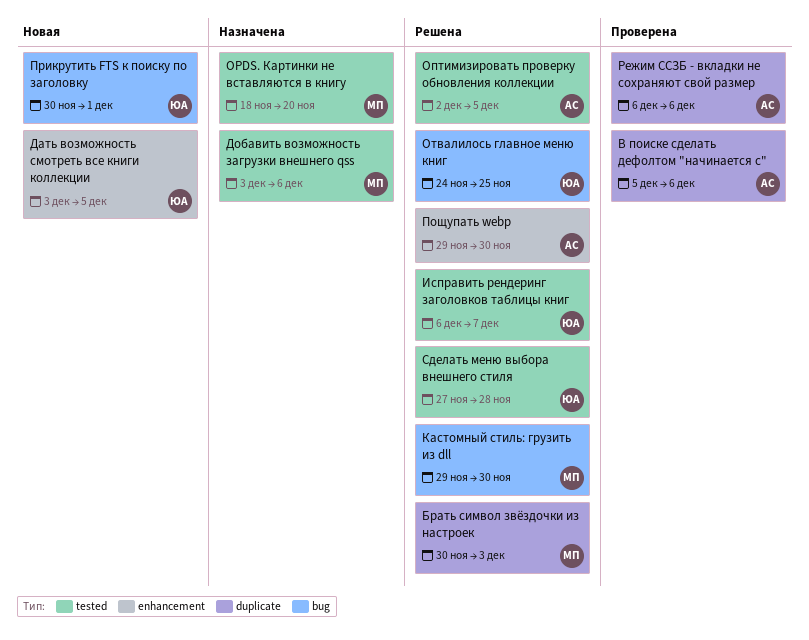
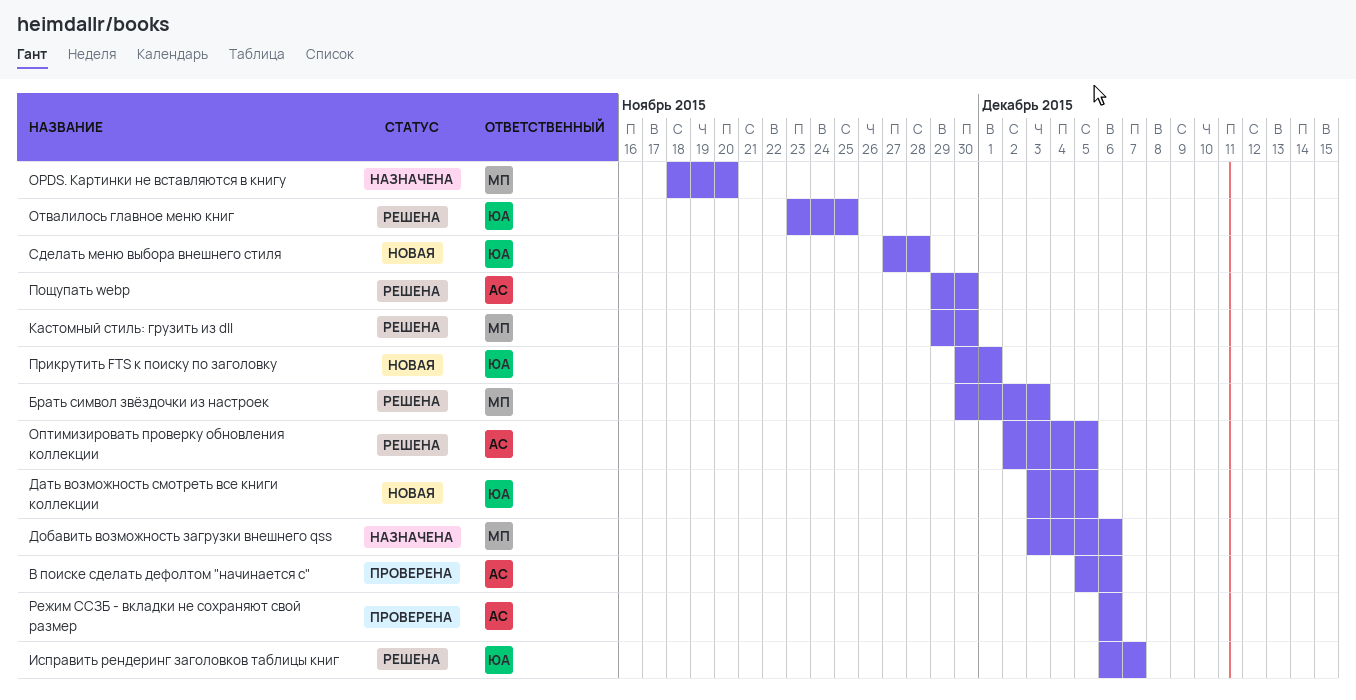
Отвалилось главное меню книг, start: Nov 24 -> Nov 23
Сделать меню выбора внешнего стиля, status: Решена -> Новая

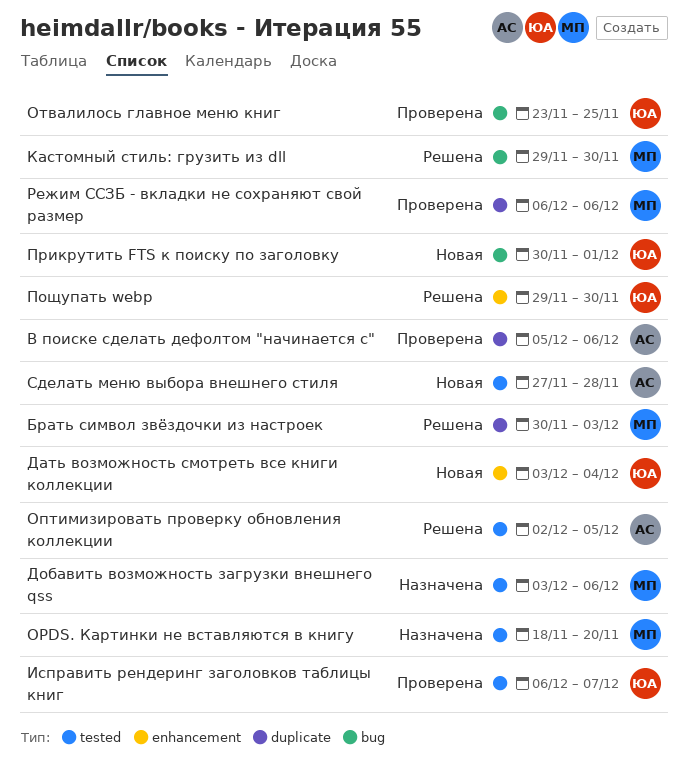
Дать возможность смотреть все книги коллекции, due: Dec 5 -> Dec 4
Исправить рендеринг заголовков таблицы книг, status: Решена -> Проверена
Отвалилось главное меню книг, status: Решена -> Проверена
Пощупать webp, owner: АС -> ЮА
Режим ССЗБ - вкладки не сохраняют свой размер, owner: АС -> МП
Сделать меню выбора внешнего стиля, owner: ЮА -> АС

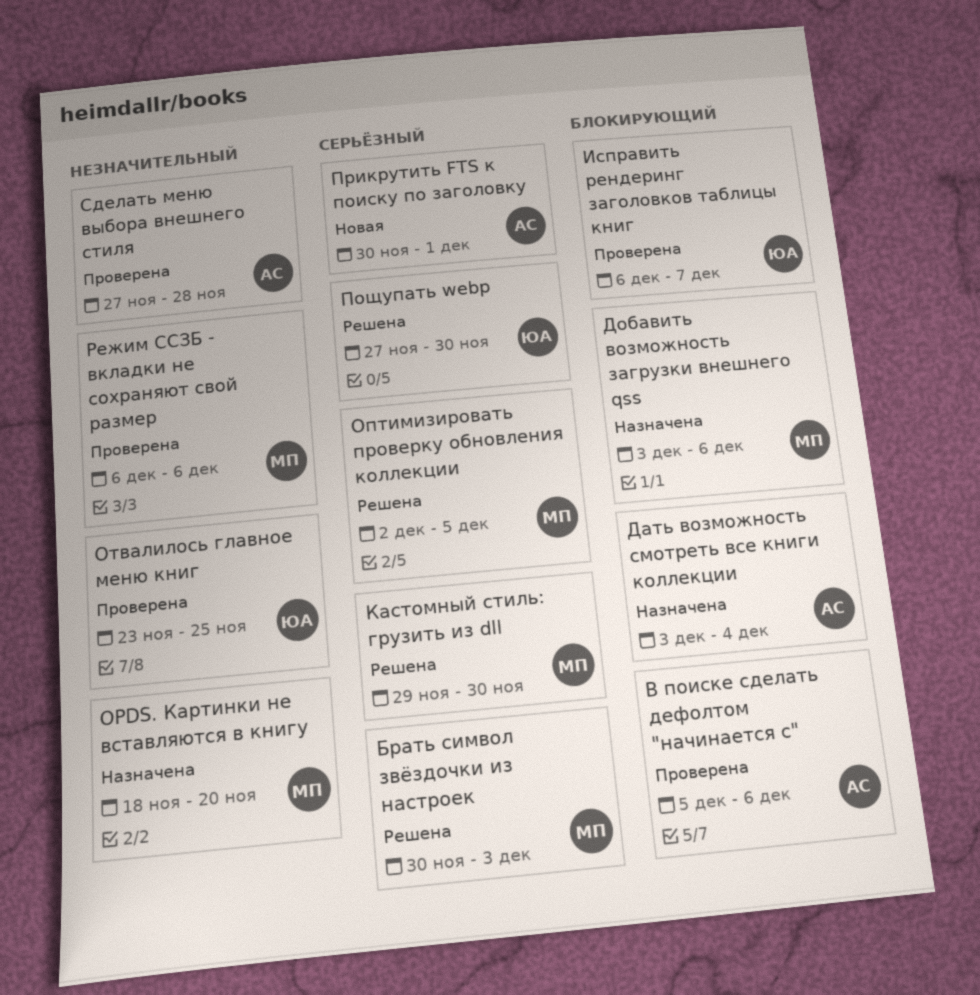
Дать возможность смотреть все книги коллекции, status: Новая -> Назначена
Дать возможность смотреть все книги коллекции, owner: ЮА -> АС
Оптимизировать проверку обновления коллекции, owner: АС -> МП
Пощупать webp, start: Nov 29 -> Nov 27
Прикрутить FTS к поиску по заголовку, owner: ЮА -> АС
Сделать меню выбора внешнего стиля, status: Новая -> Проверена

